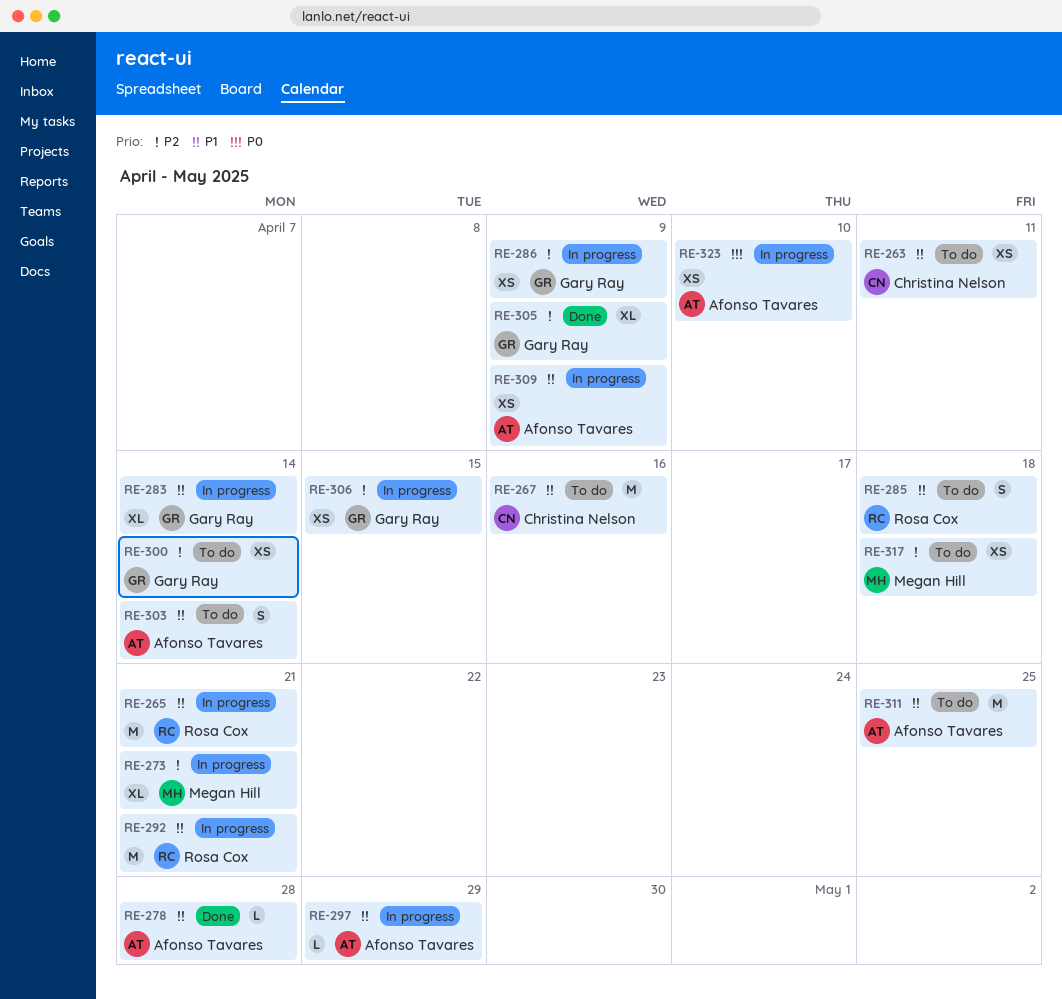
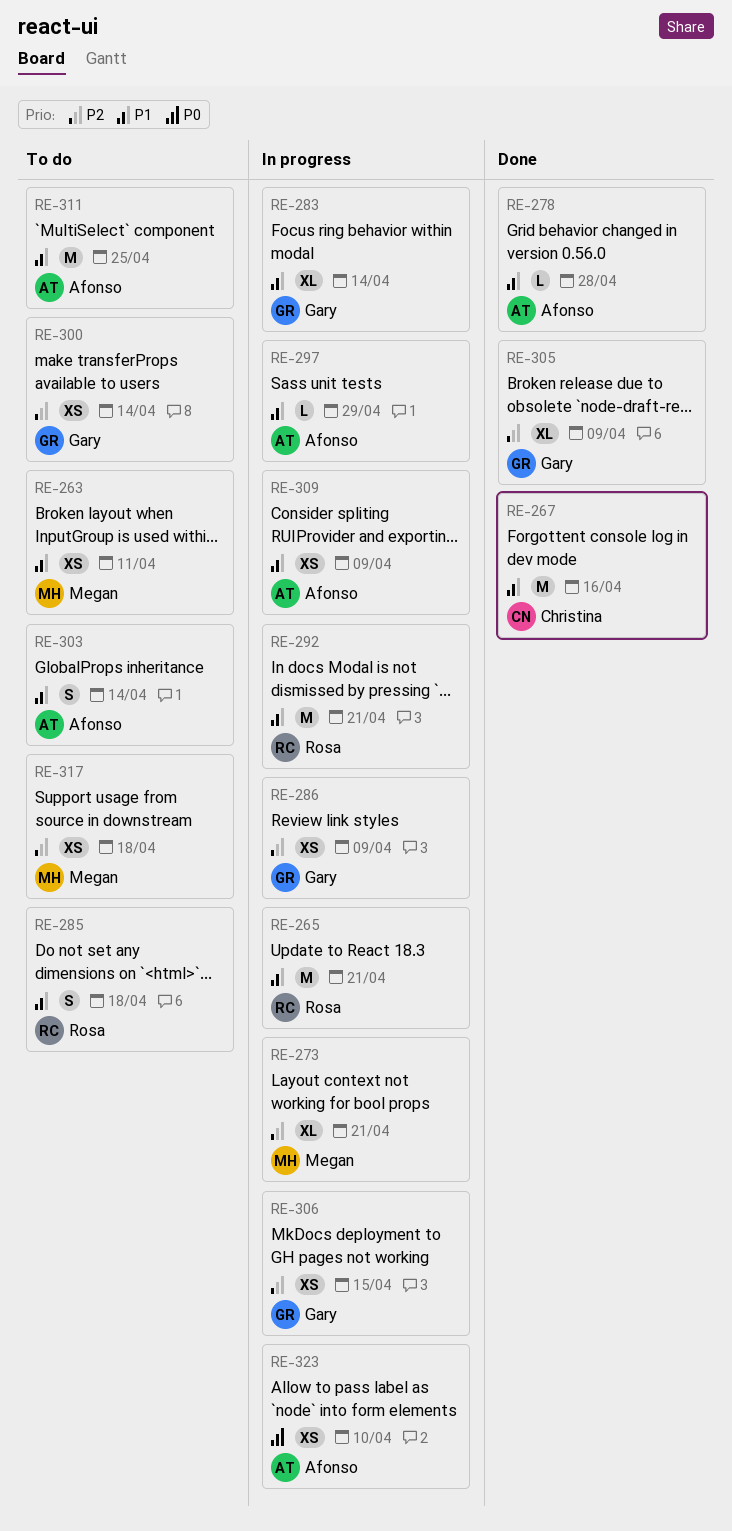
RE-263, owner: Christina Nelson -> Megan Hill
RE-267, status: To do -> Done

